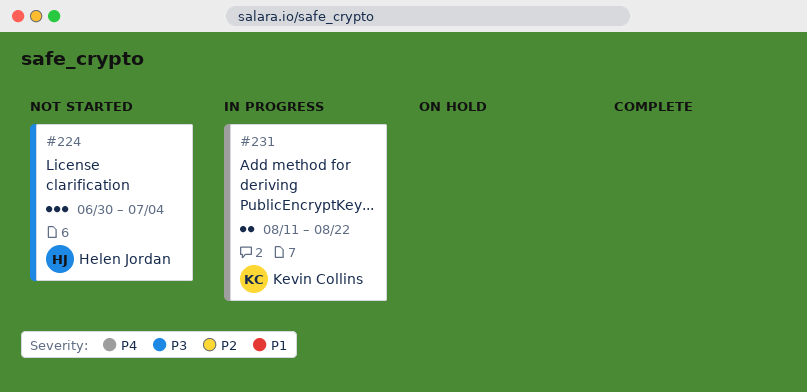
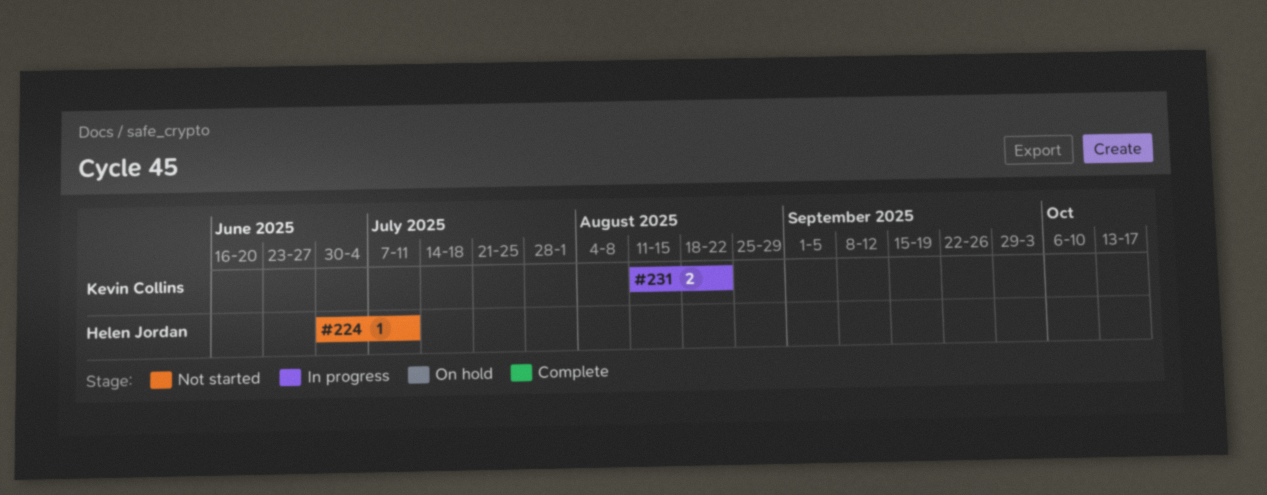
#224, estimate: 3 -> 1
#224, due: Jul 4 -> Jul 11

